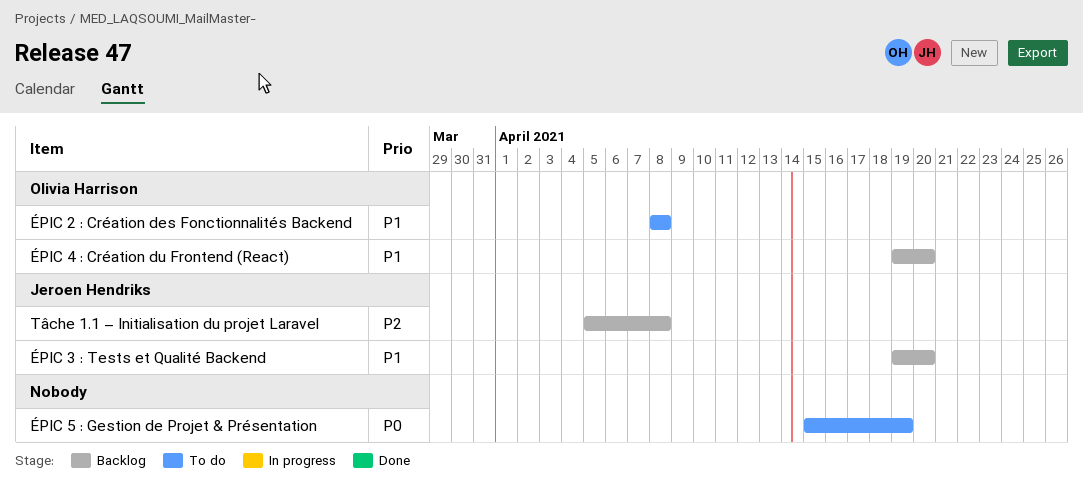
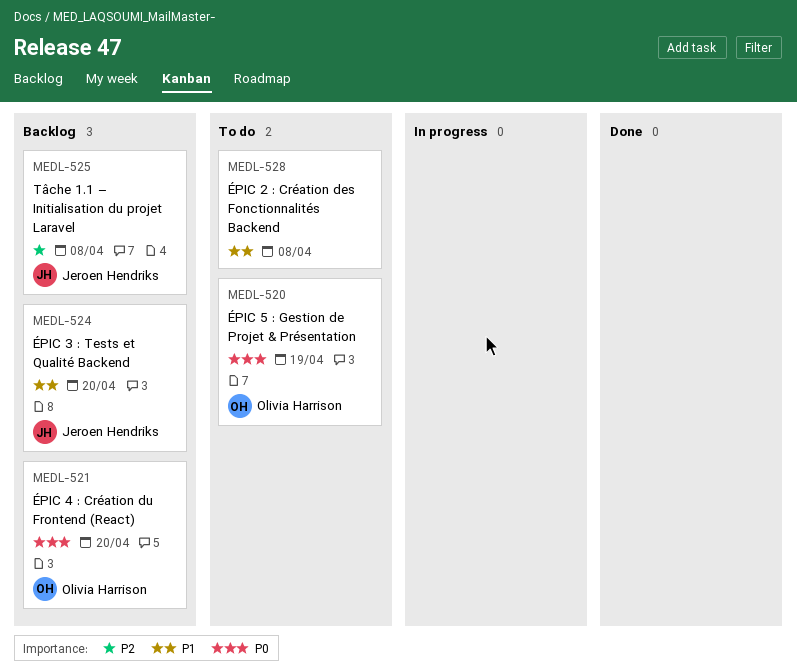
ÉPIC 2 : Création des Fonctionnalités Backend, owner: Olivia Harrison -> none
ÉPIC 4 : Création du Frontend (React), priority: P1 -> P0
ÉPIC 5 : Gestion de Projet & Présentation, owner: none -> Olivia Harrison

